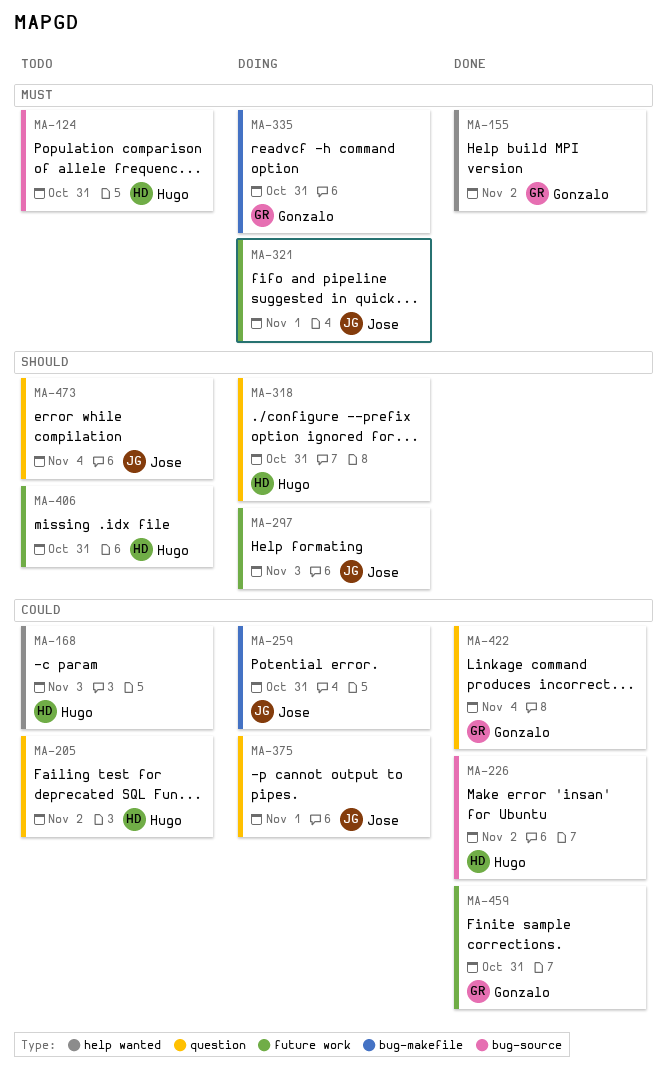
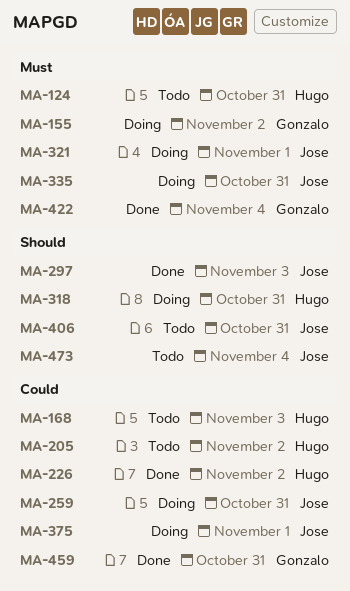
MA-155, status: Done -> Doing
MA-297, status: Doing -> Done
MA-335, owner: Gonzalo -> Jose
MA-406, owner: Hugo -> Jose
MA-422, priority: Could -> Must

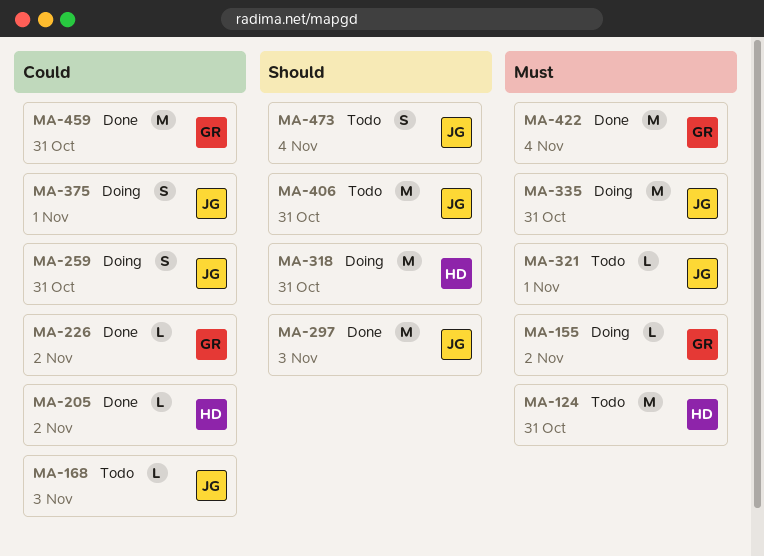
MA-168, owner: Hugo -> Jose
MA-205, status: Todo -> Done
MA-226, owner: Hugo -> Gonzalo
MA-321, status: Doing -> Todo

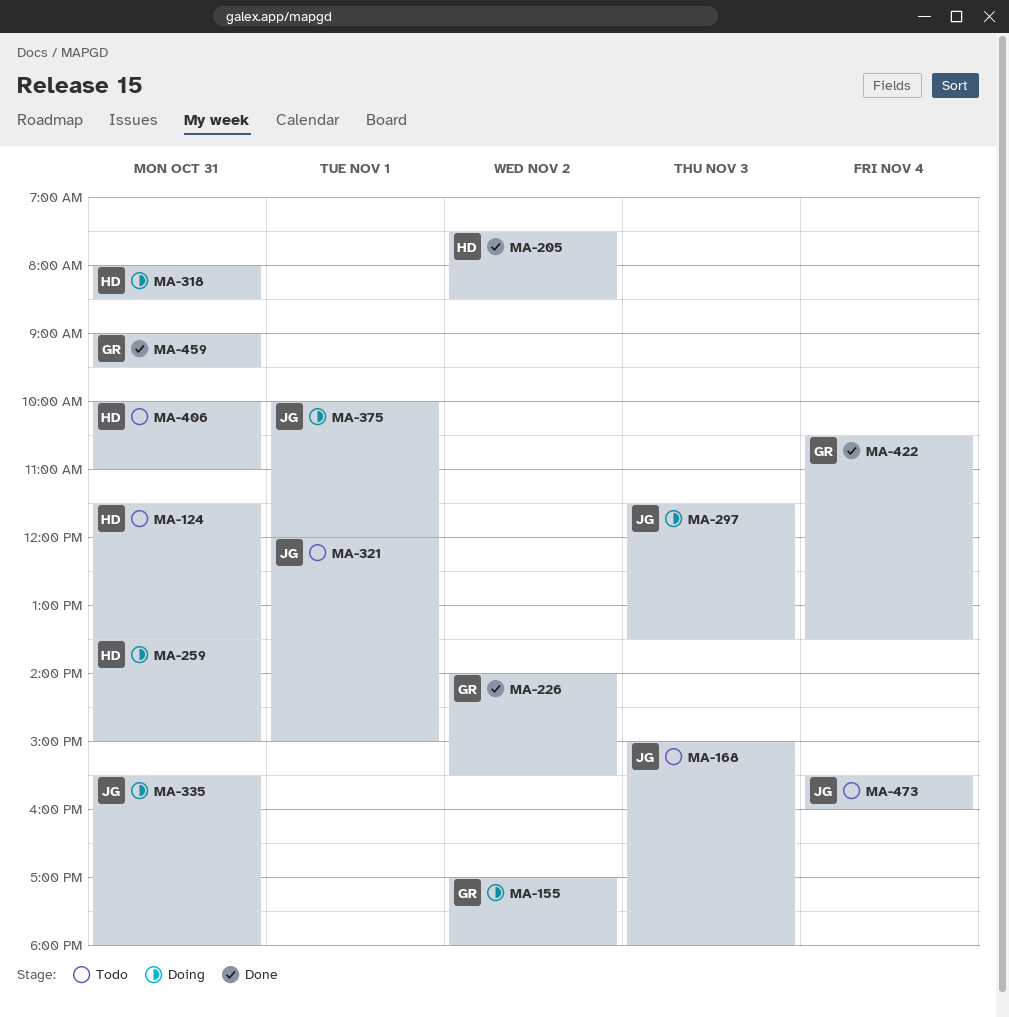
MA-259, owner: JG -> HD
MA-297, status: Done -> Doing
MA-406, owner: JG -> HD

